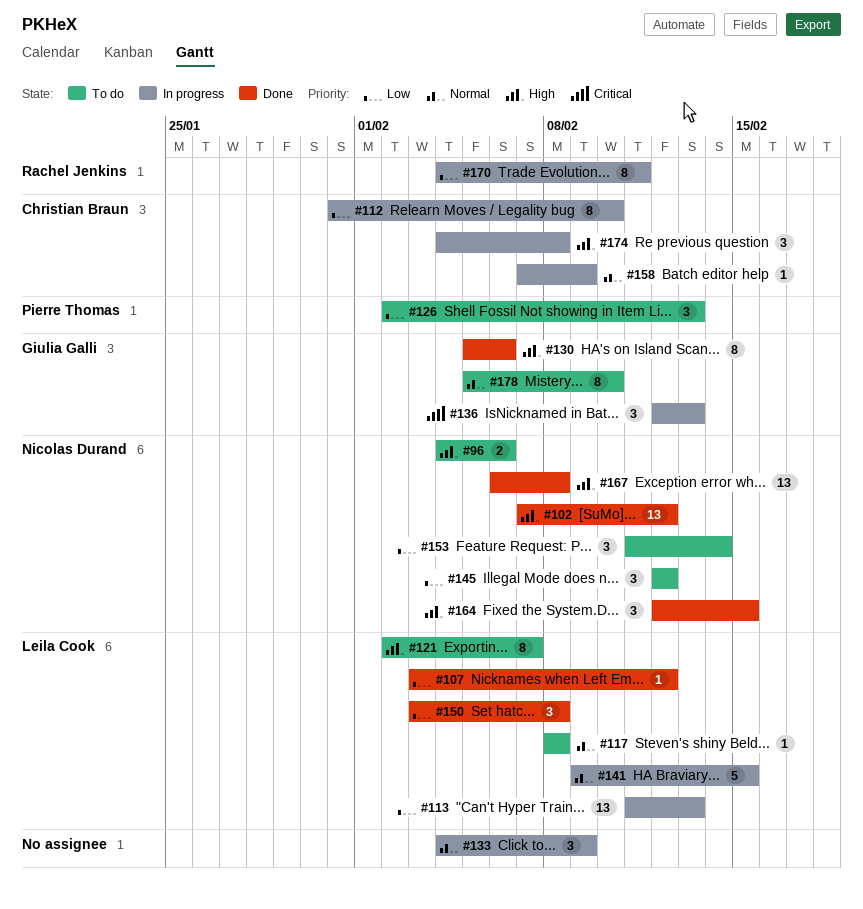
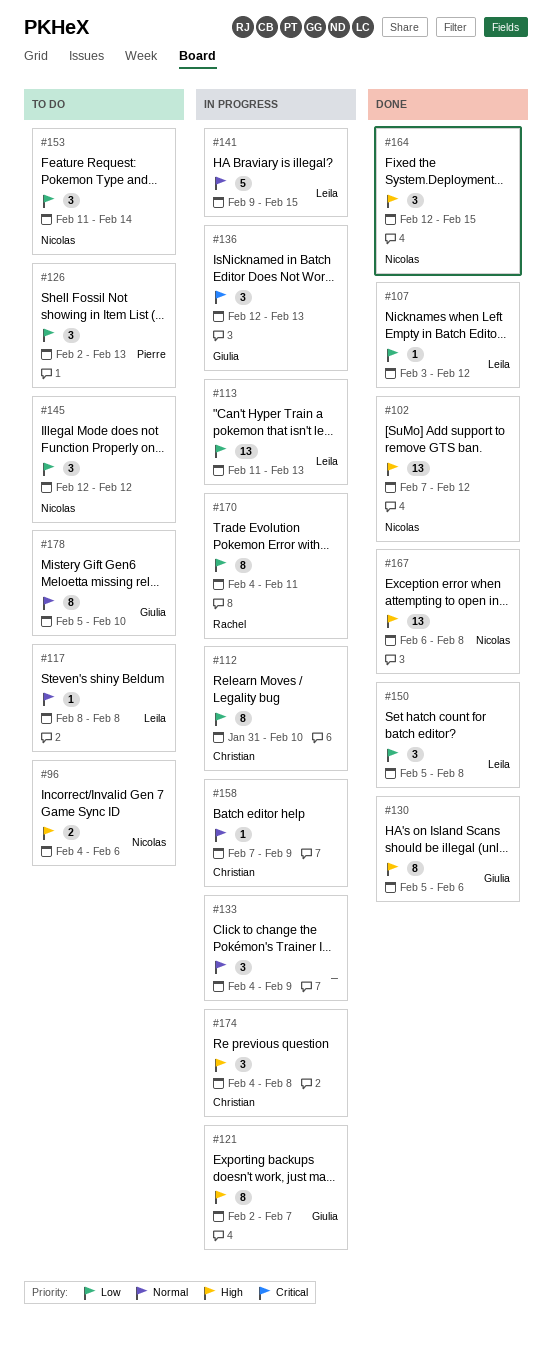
#121, status: To do -> In progress
#121, owner: Leila Cook -> Giulia Galli
#150, start: Feb 3 -> Feb 5

